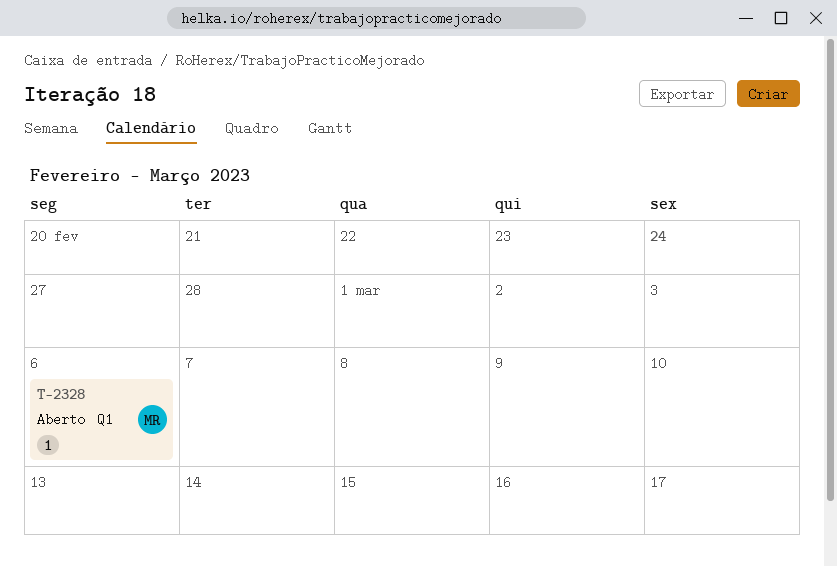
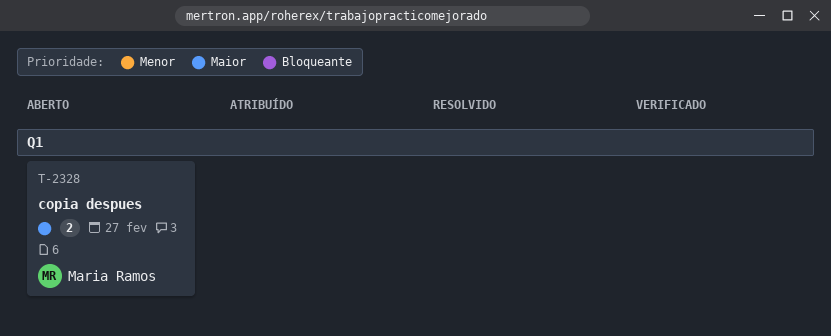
T-2328, estimate: 1 -> 2
T-2328, due: Mar 6 -> Feb 27

